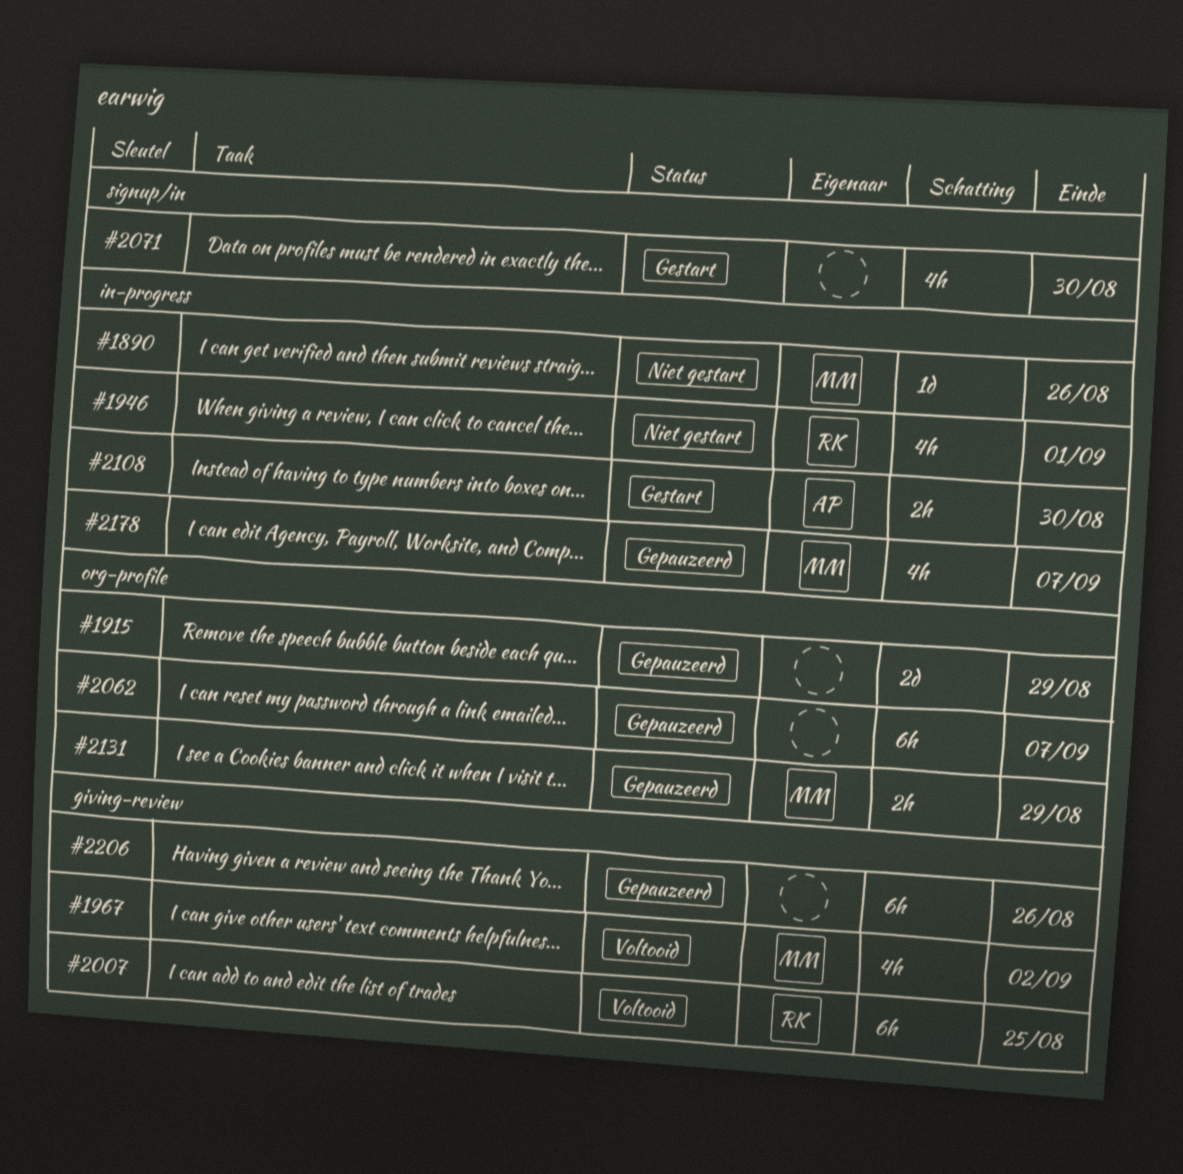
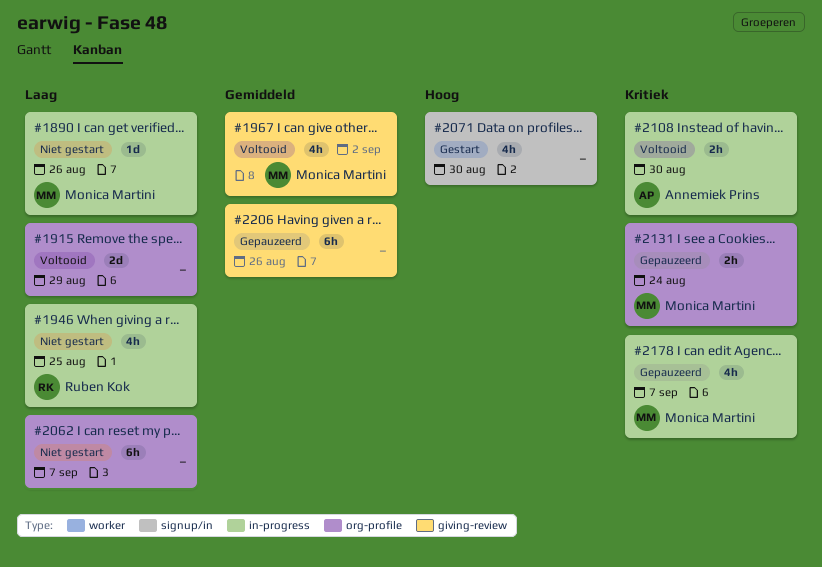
#1915, status: Gepauzeerd -> Voltooid
#1946, due: Sep 1 -> Aug 25
#2007: present -> none
#2062, status: Gepauzeerd -> Niet gestart
#2108, status: Gestart -> Voltooid
#2131, due: Aug 29 -> Aug 24

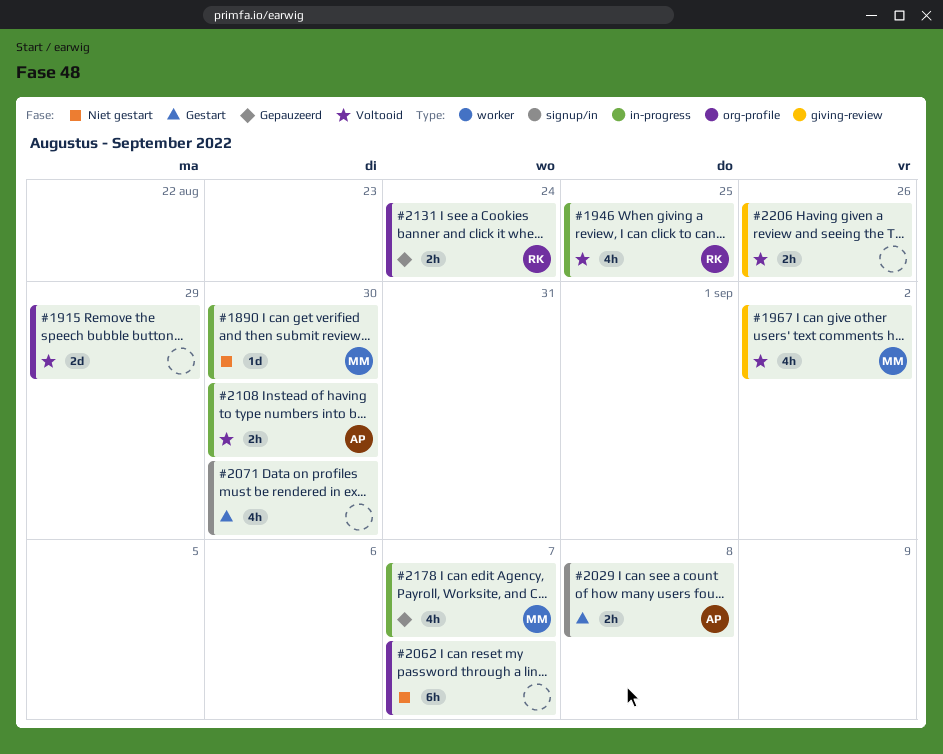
#1890, due: Aug 26 -> Aug 30
#1946, status: Niet gestart -> Voltooid
#2029: none -> present
#2131, owner: Monica Martini -> Ruben Kok
#2206, status: Gepauzeerd -> Voltooid
#2206, estimate: 6h -> 2h

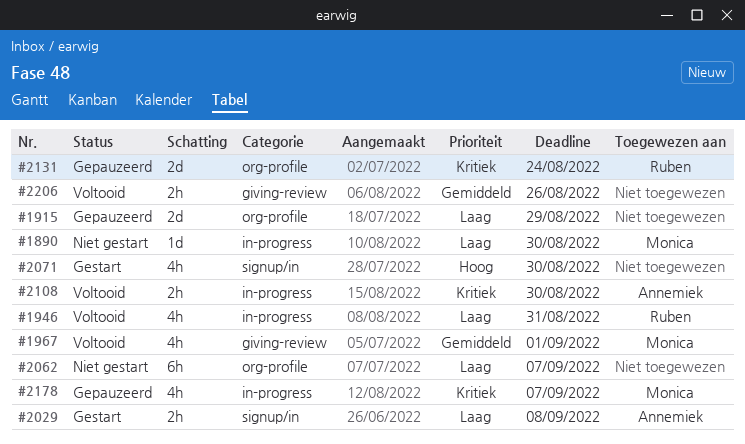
#1915, status: Voltooid -> Gepauzeerd
#1946, due: Aug 25 -> Aug 31
#1967, due: Sep 2 -> Sep 1
#2131, estimate: 2h -> 2d

